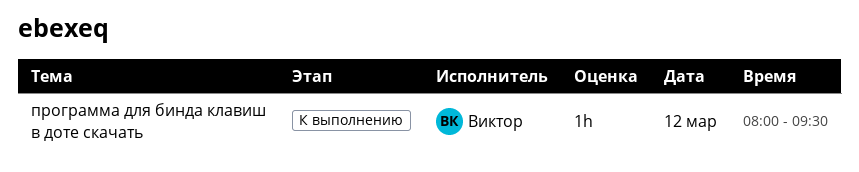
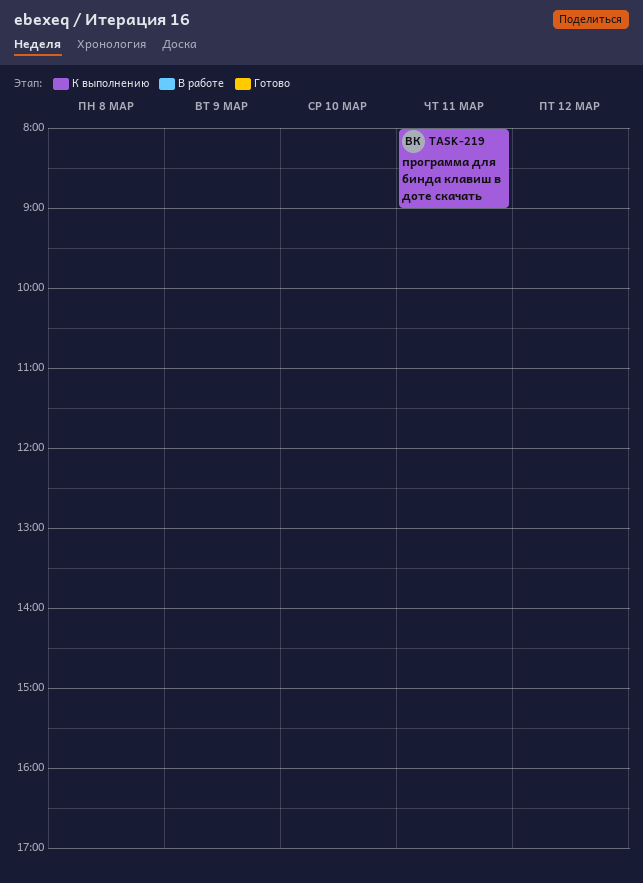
программа для бинда клавиш в доте скачать, day: Mar 12 -> Mar 11
программа для бинда клавиш в доте скачать, ends: 09:30 -> 09:00

